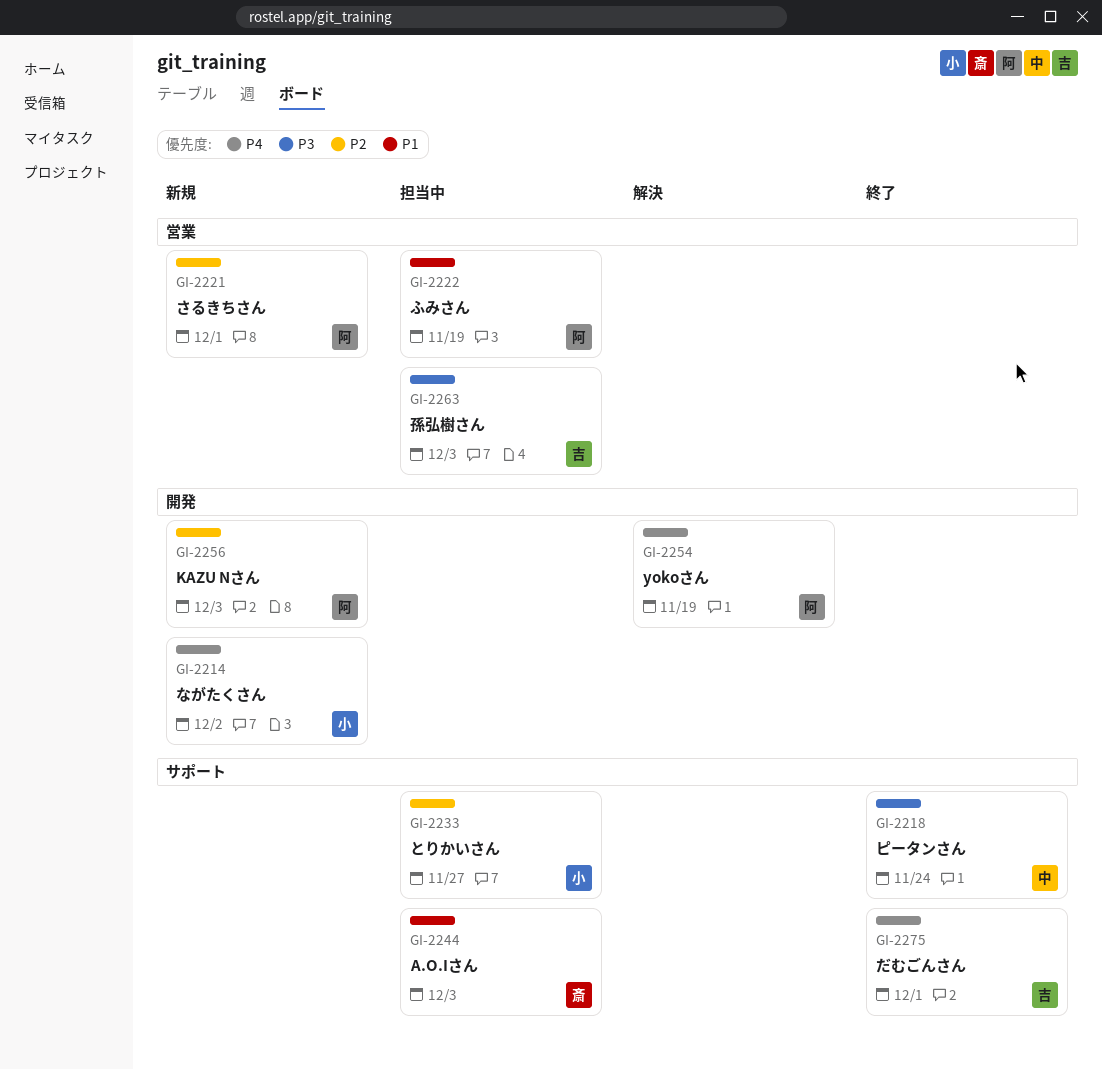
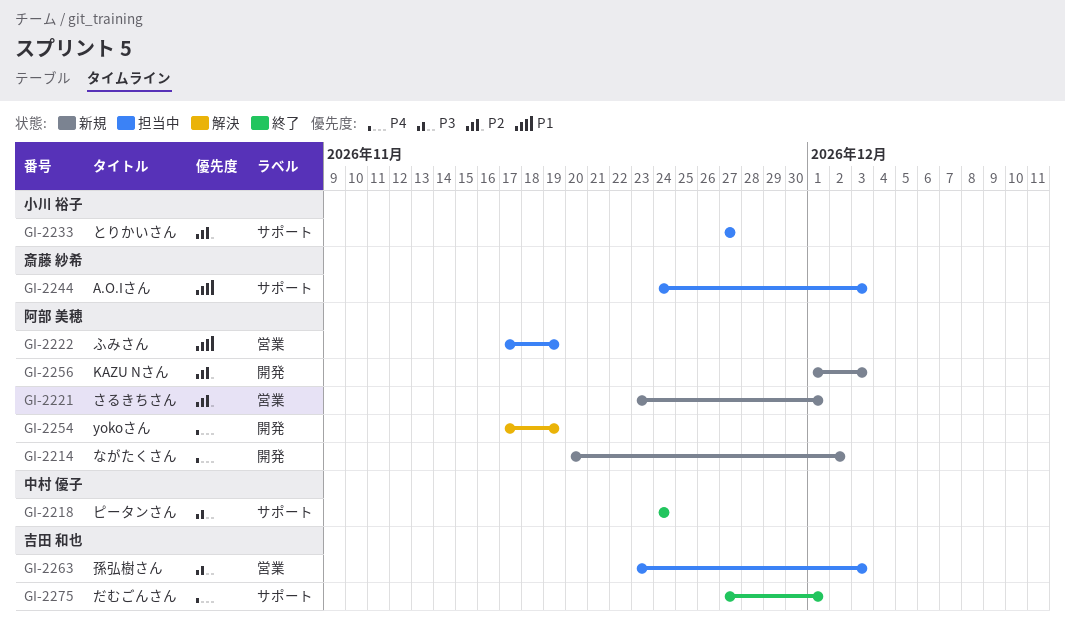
GI-2214, owner: 小川 裕子 -> 阿部 美穂

